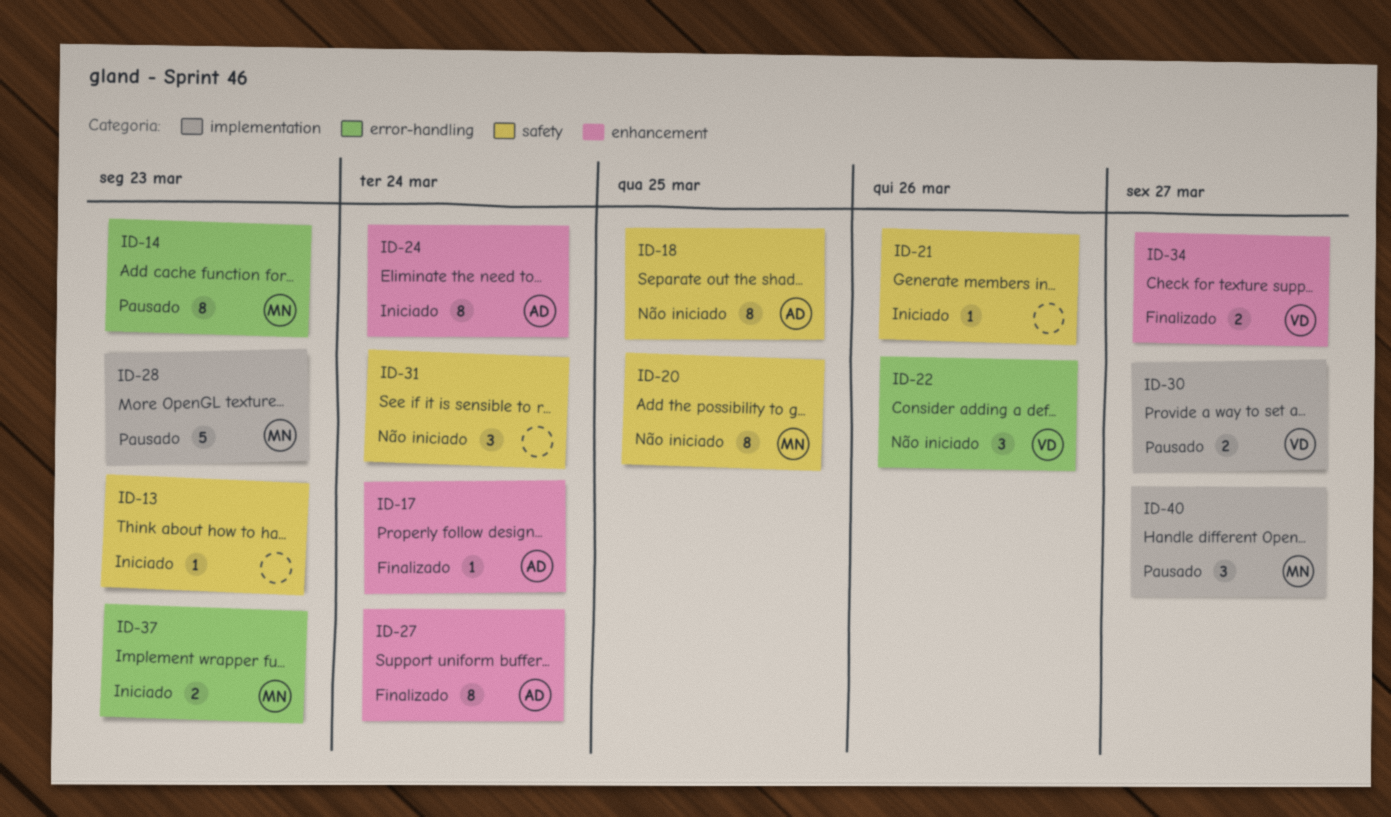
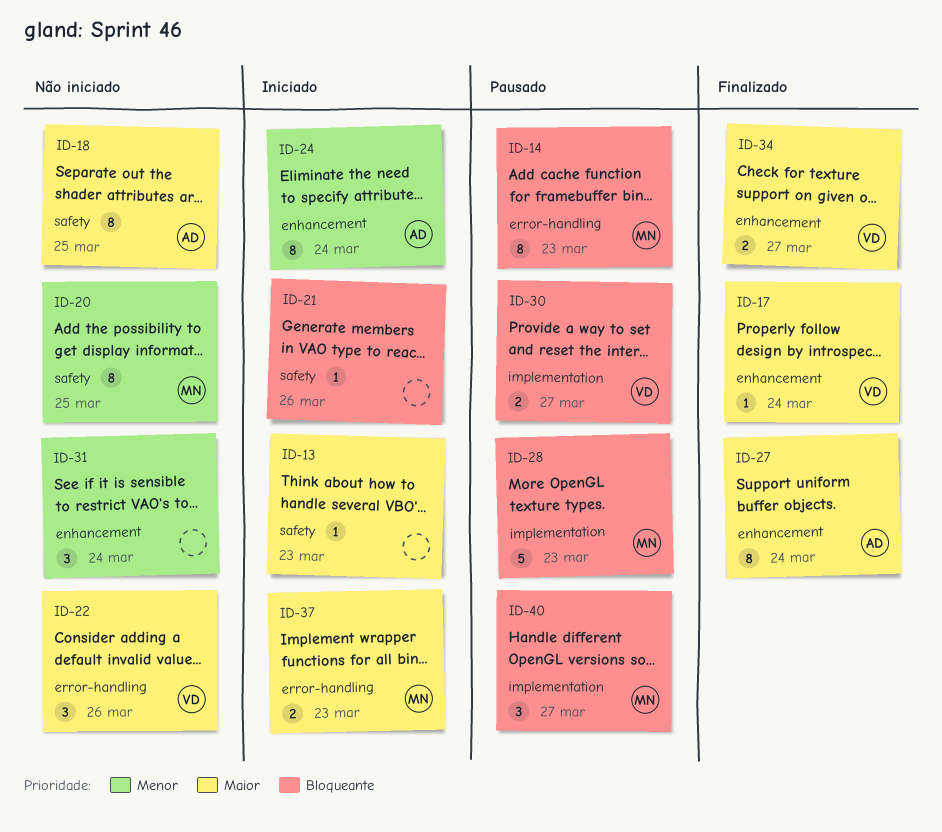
ID-17, owner: AD -> VD
ID-31, label: safety -> enhancement

